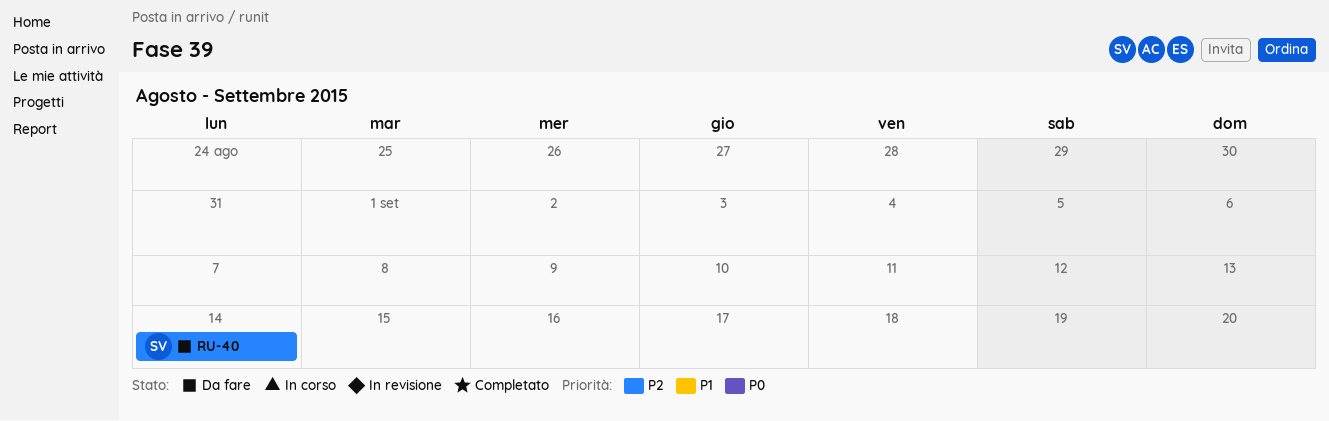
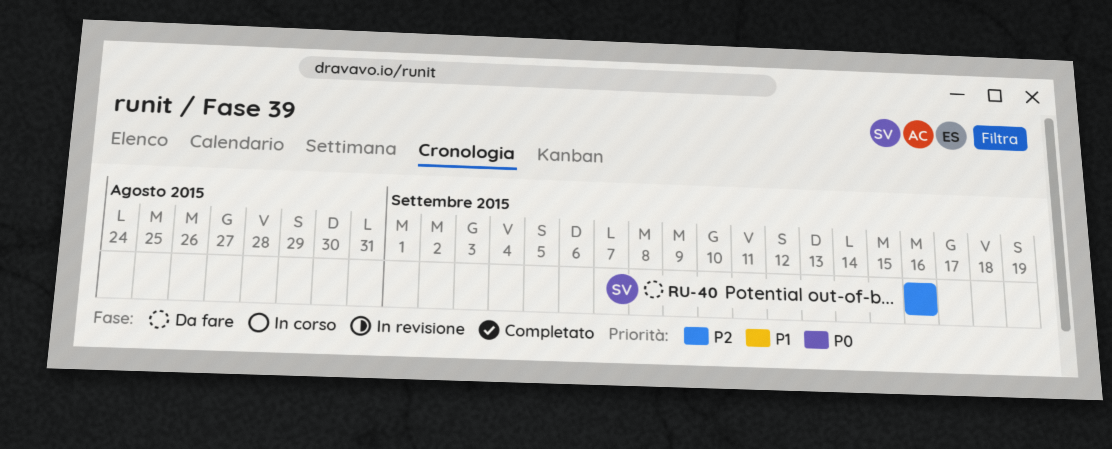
RU-40, start: Sep 14 -> Sep 16
RU-40, due: Sep 14 -> Sep 16

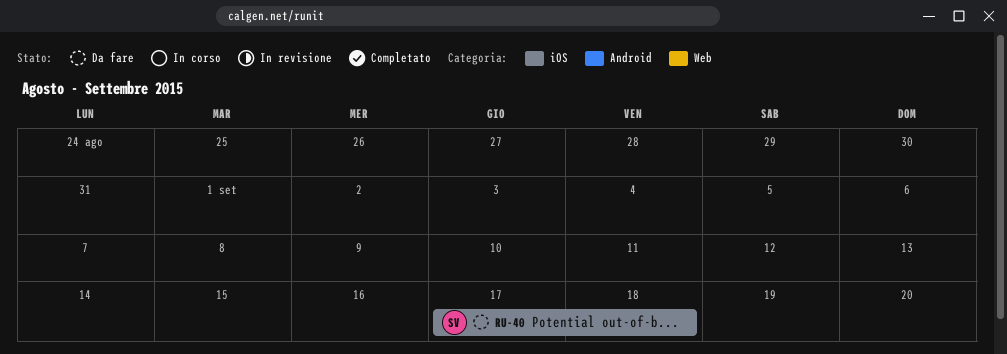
RU-40, start: Sep 16 -> Sep 17
RU-40, due: Sep 16 -> Sep 18

